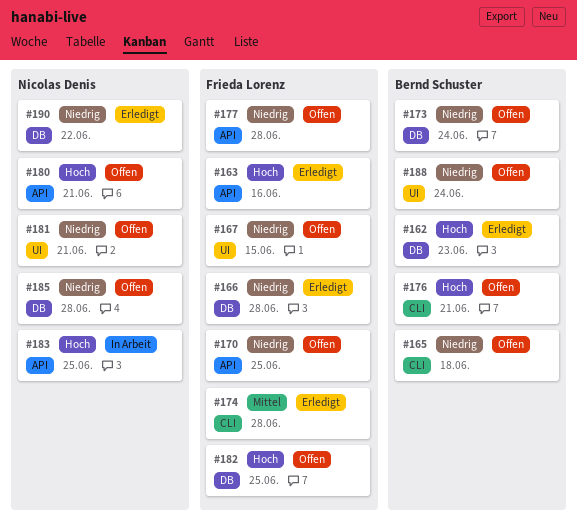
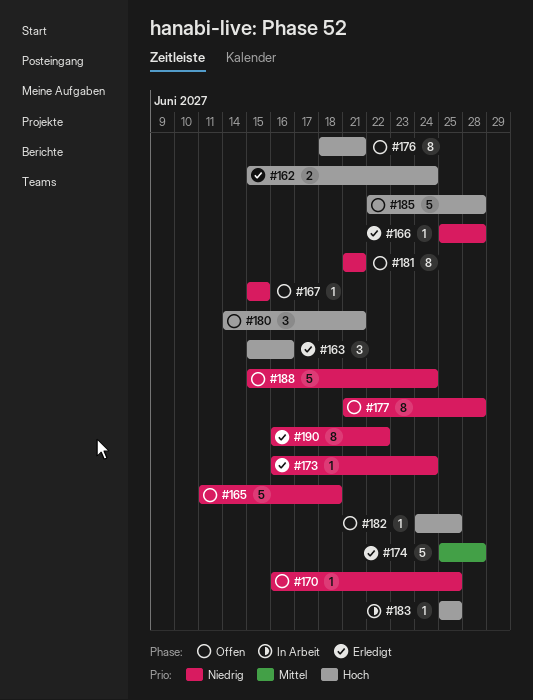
#162, due: Jun 23 -> Jun 24
#173, status: Offen -> Erledigt
#185, priority: Niedrig -> Hoch

